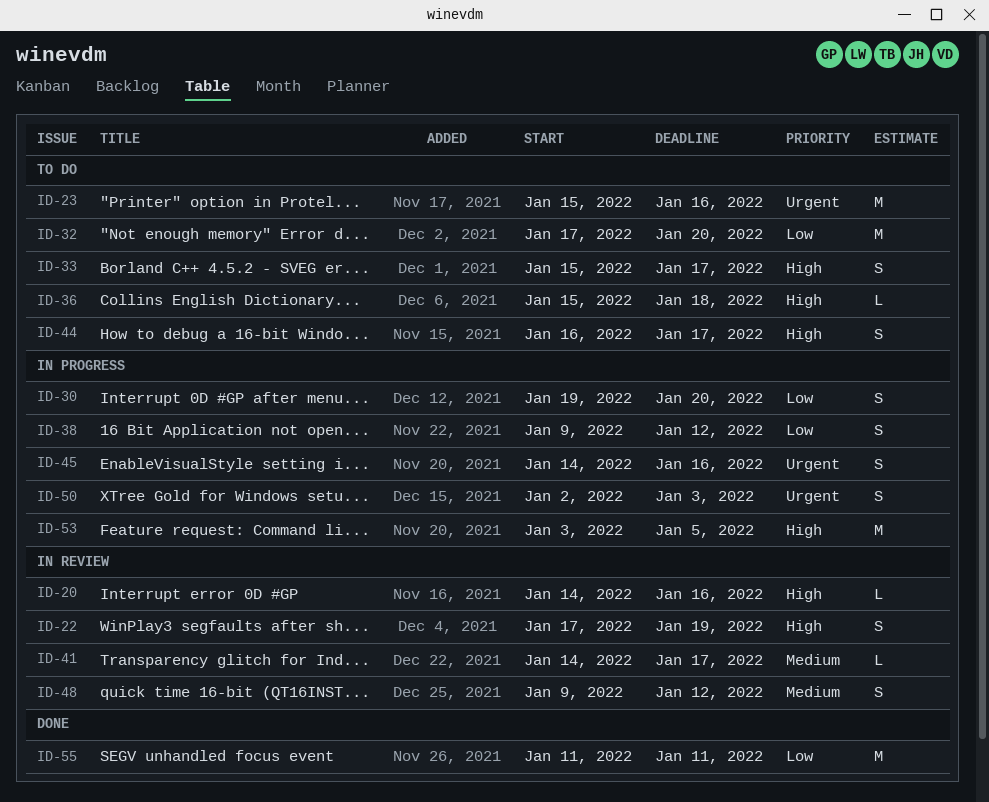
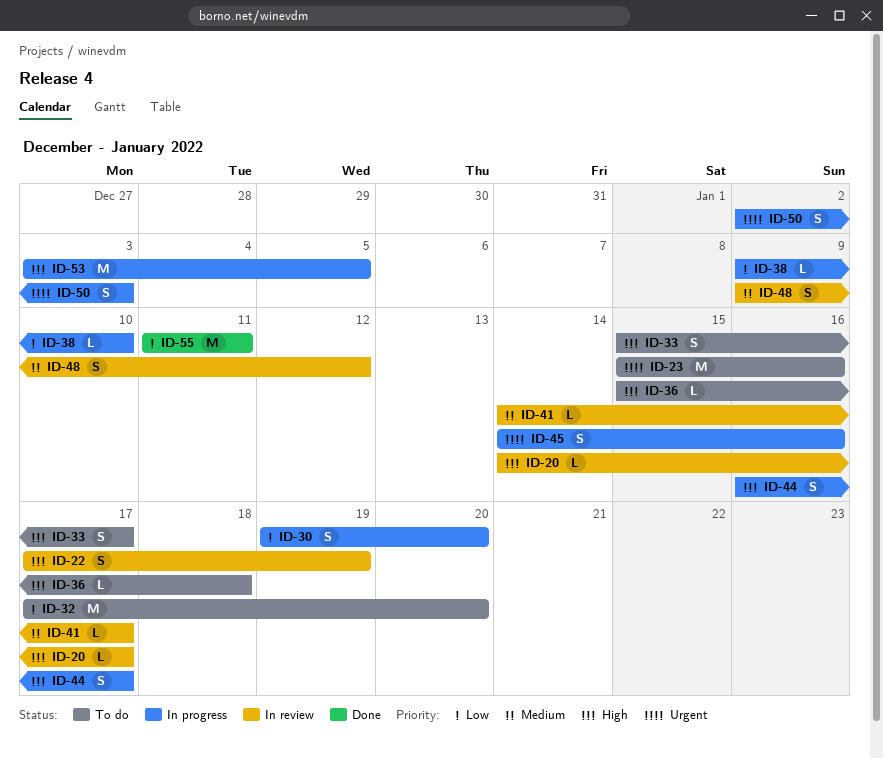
ID-20, due: Jan 16 -> Jan 17
ID-38, estimate: S -> L
ID-38, due: Jan 12 -> Jan 10
ID-44, status: To do -> In progress

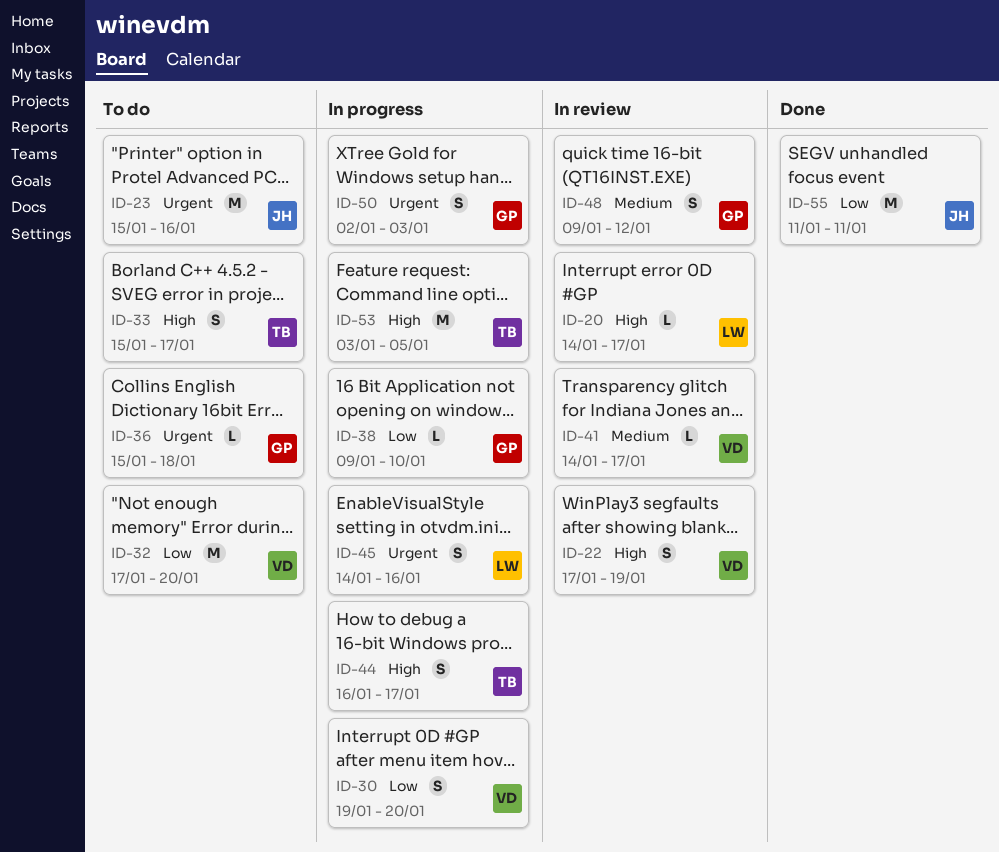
ID-36, priority: High -> Urgent

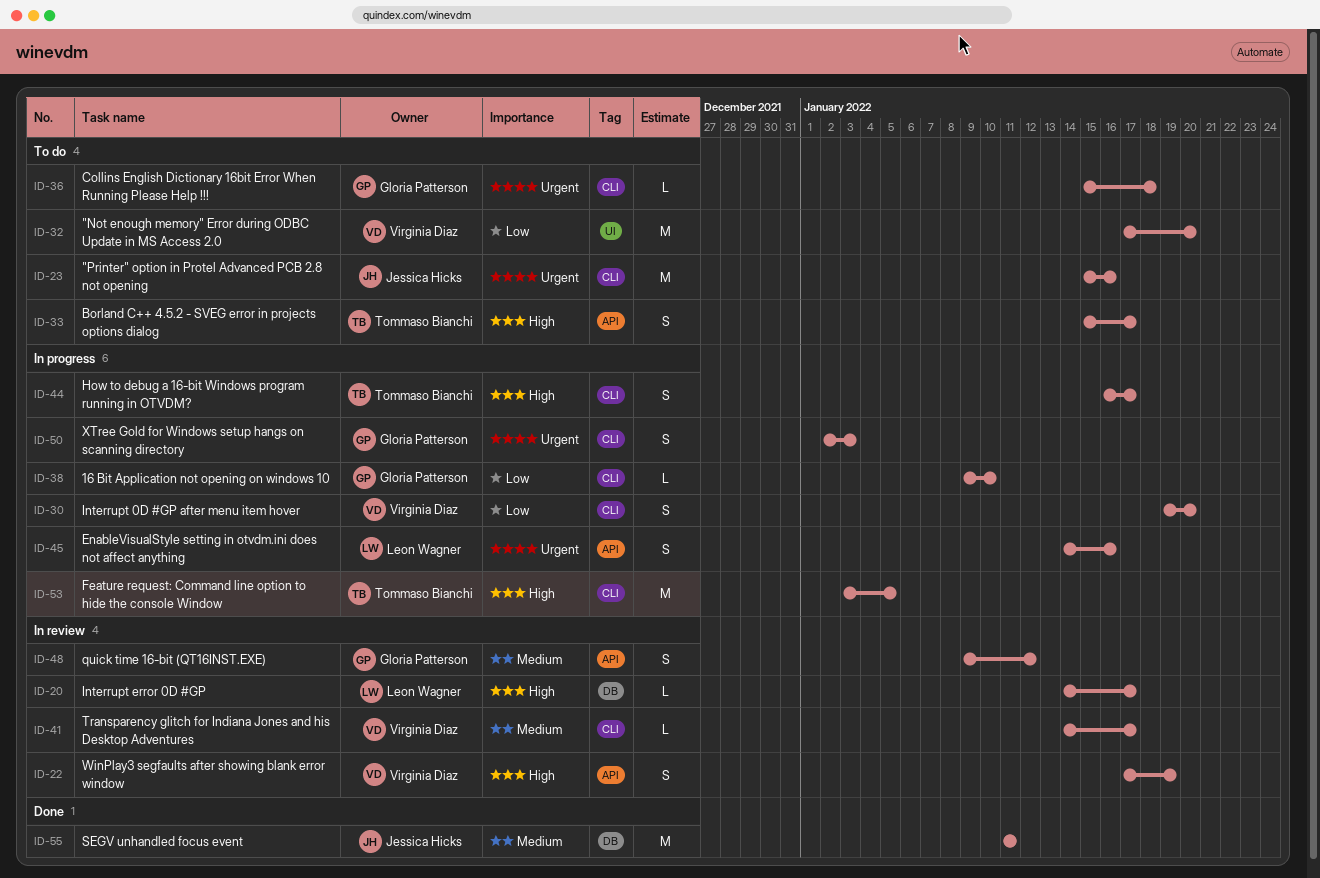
ID-55, priority: Low -> Medium

